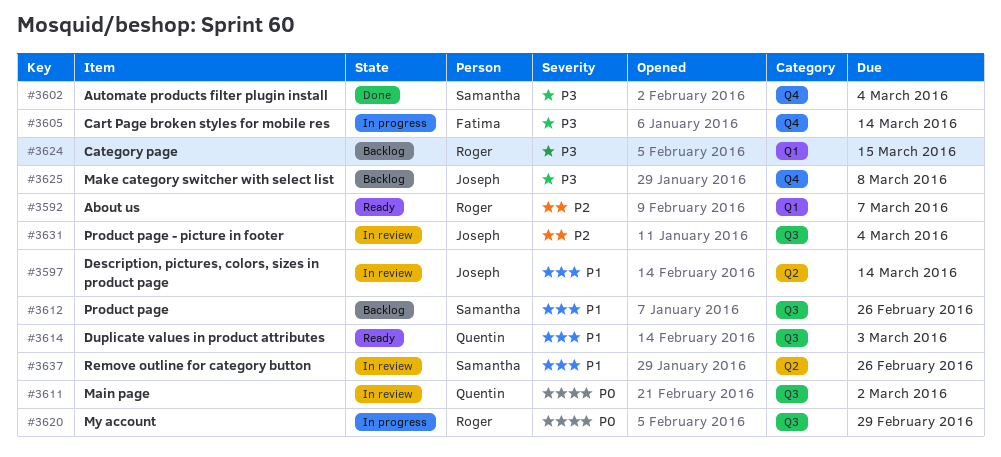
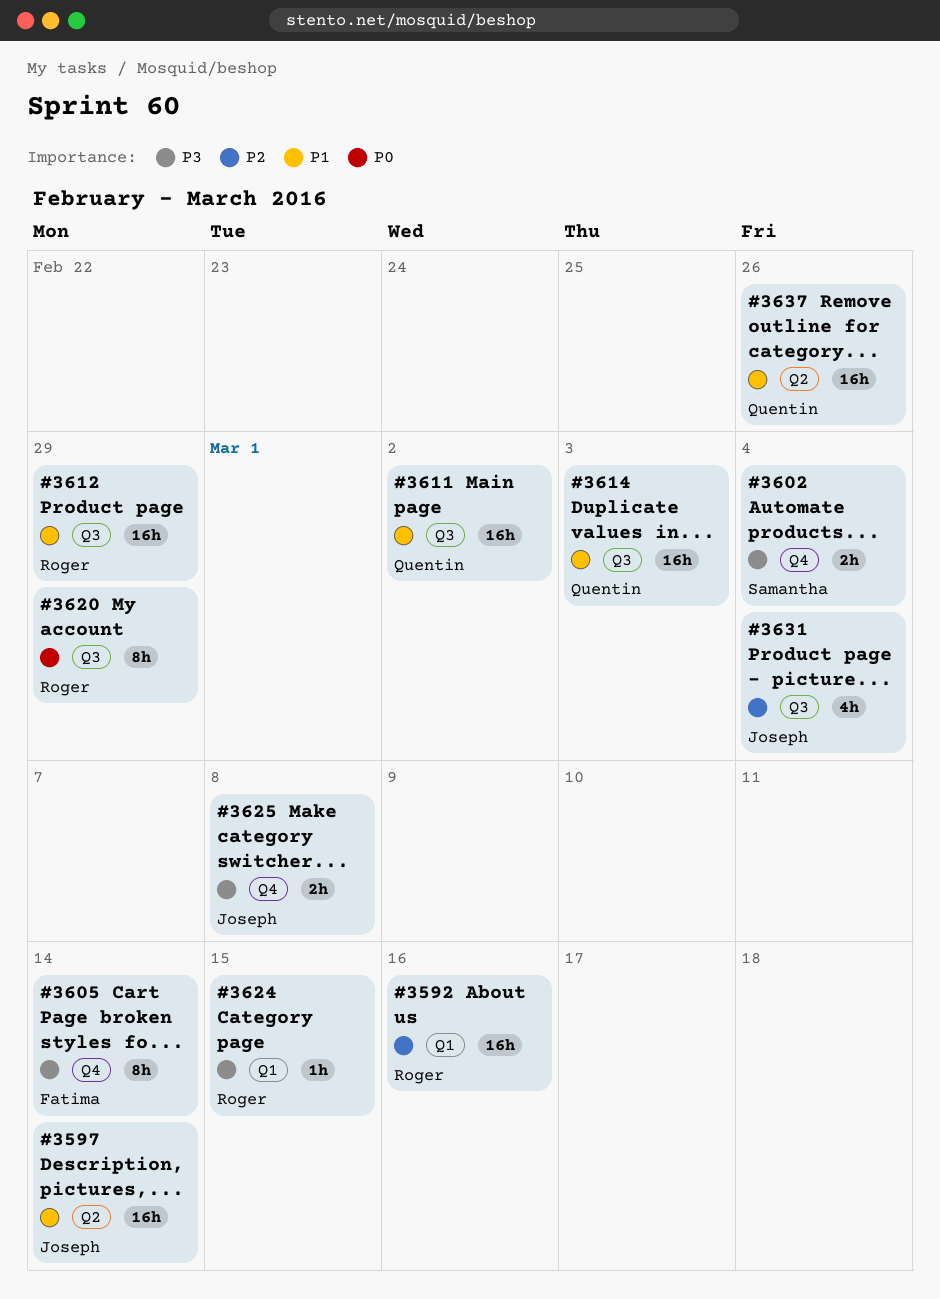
#3592, due: Mar 7 -> Mar 16
#3611, priority: P0 -> P1
#3612, owner: Samantha -> Roger
#3612, due: Feb 26 -> Feb 29
#3637, owner: Samantha -> Quentin

